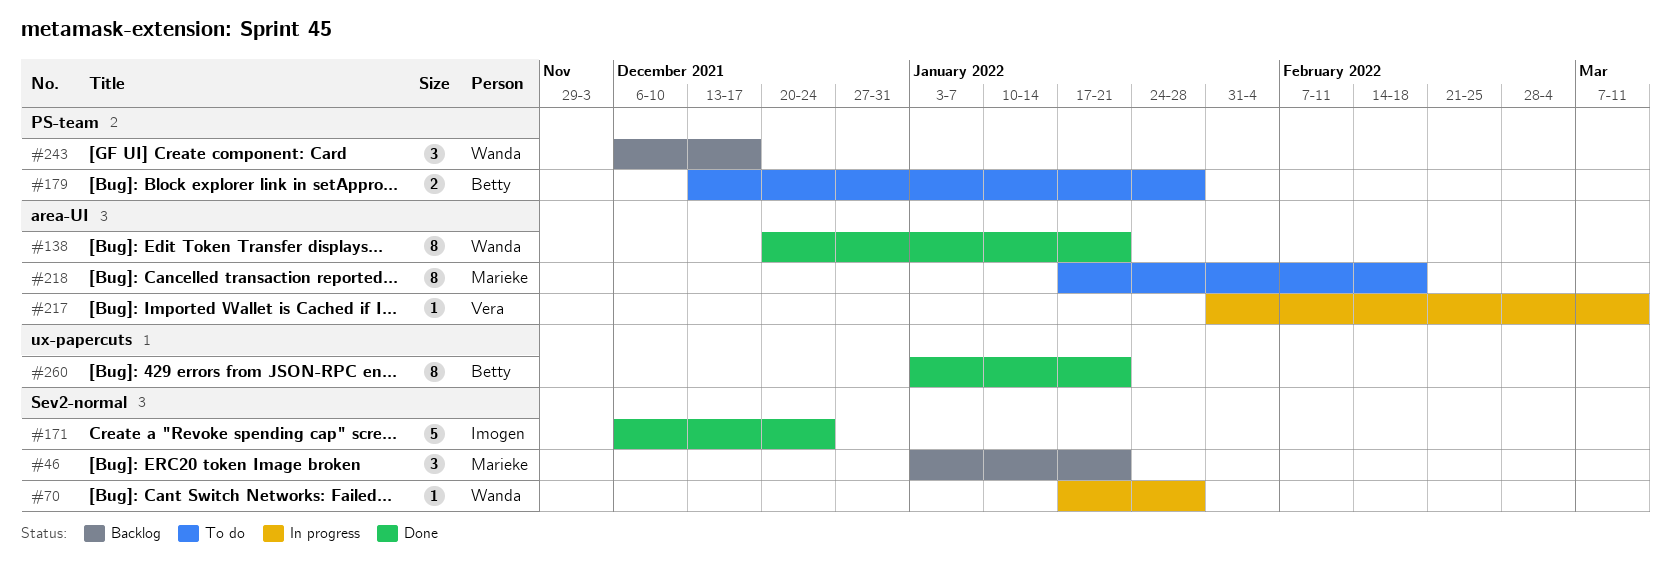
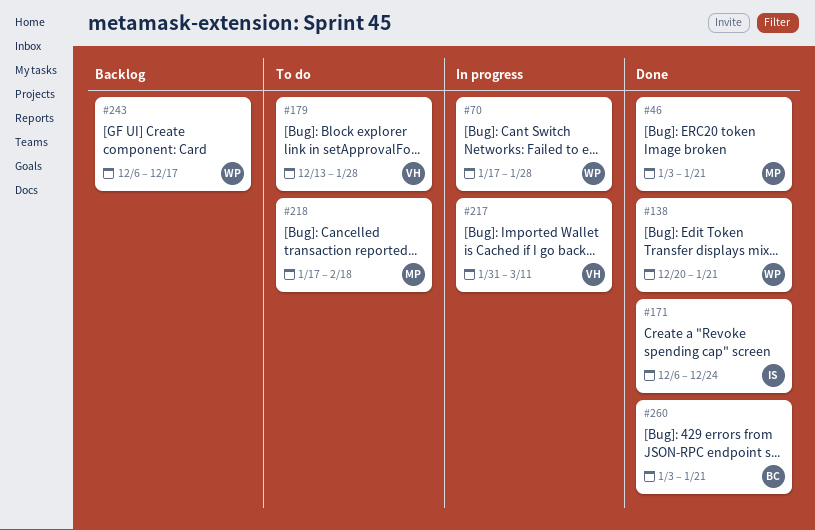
#46, status: Backlog -> Done
#179, owner: Betty -> Vera

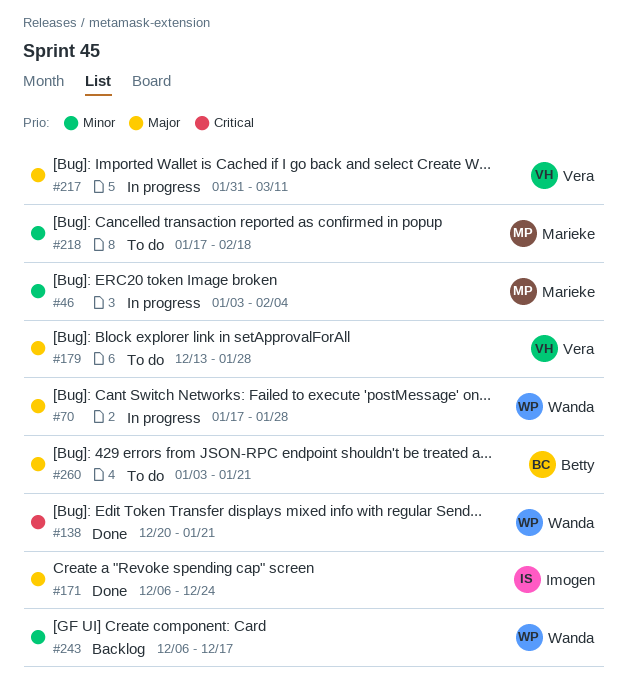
#46, status: Done -> In progress
#46, due: Jan 21 -> Feb 4
#260, status: Done -> To do

